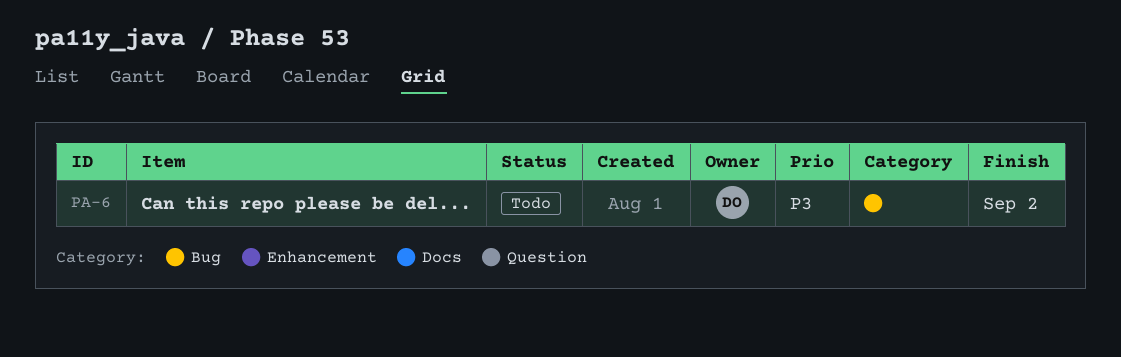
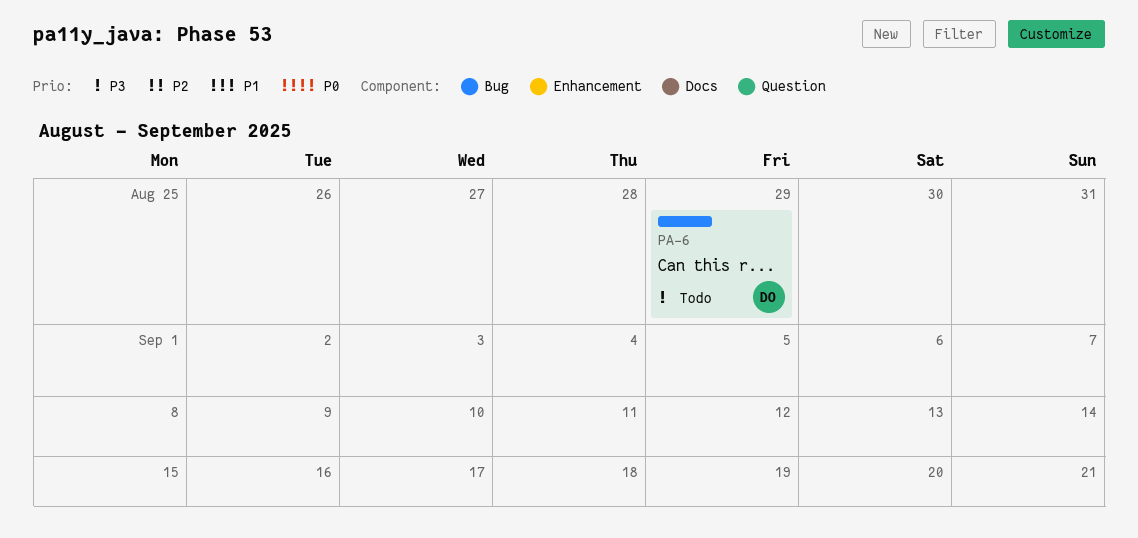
PA-6, due: Sep 2 -> Aug 29

